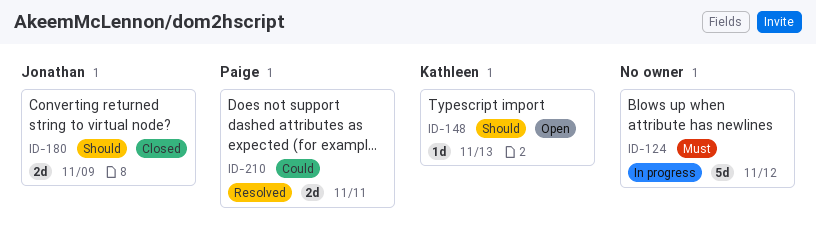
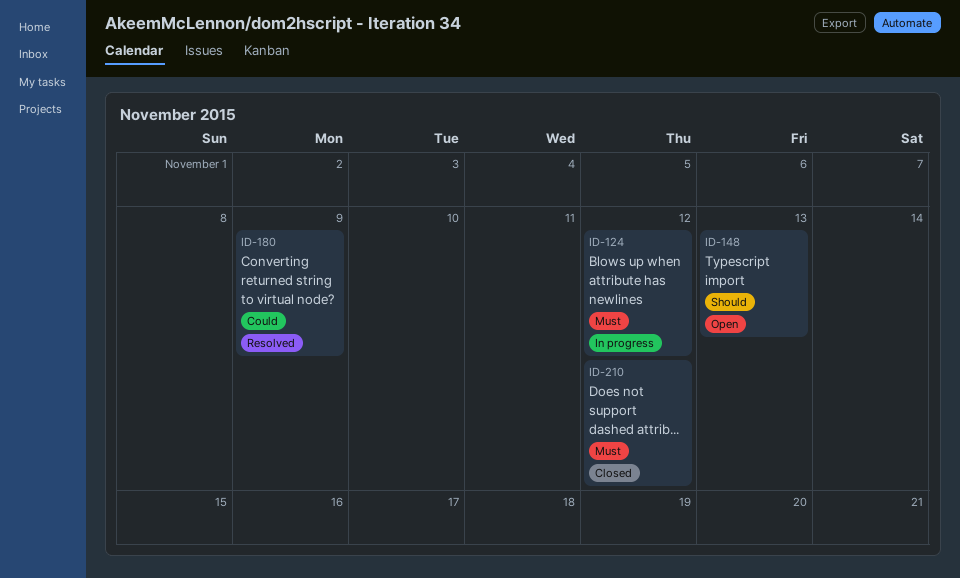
ID-180, status: Closed -> Resolved
ID-180, priority: Should -> Could
ID-210, status: Resolved -> Closed
ID-210, priority: Could -> Must
ID-210, due: Nov 11 -> Nov 12

